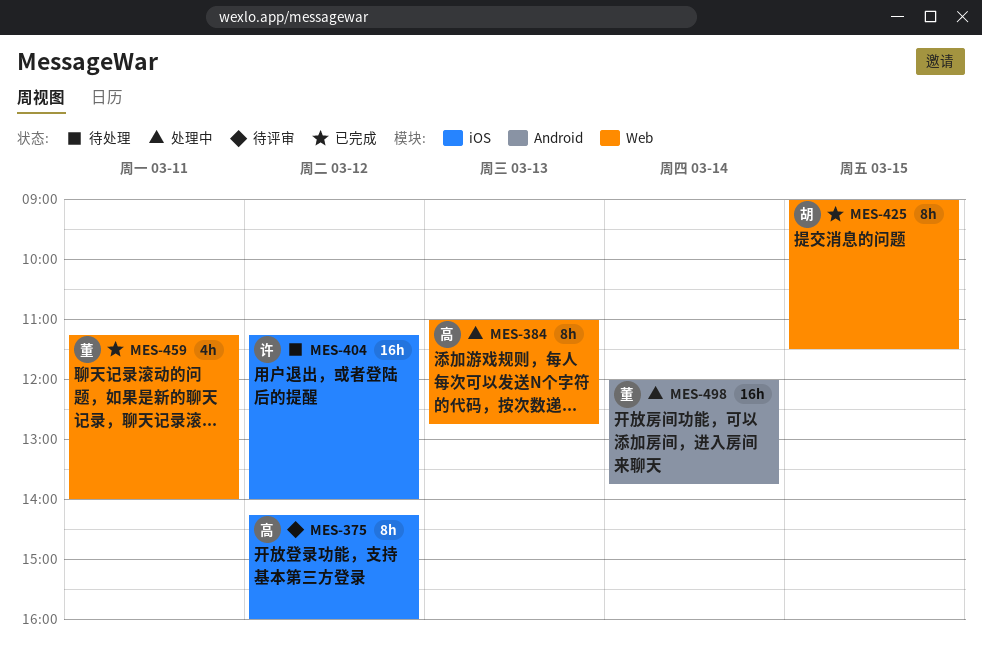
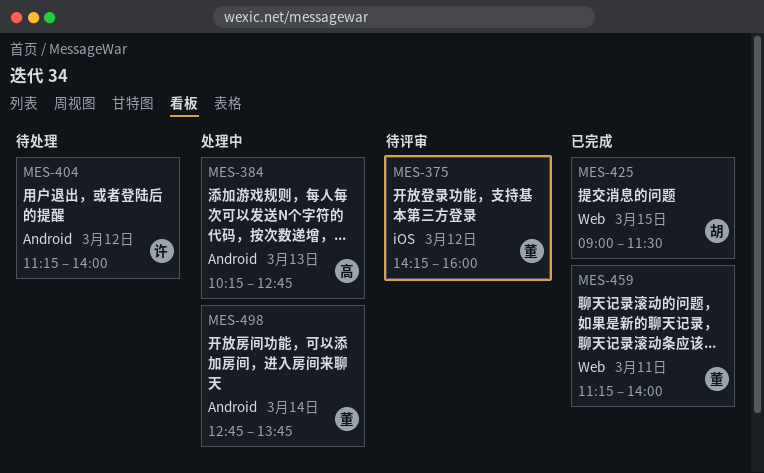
MES-375, owner: 高 -> 董
MES-384, label: Web -> Android
MES-384, begins: 11:00 -> 10:15
MES-404, label: iOS -> Android
MES-498, begins: 12:00 -> 12:45

